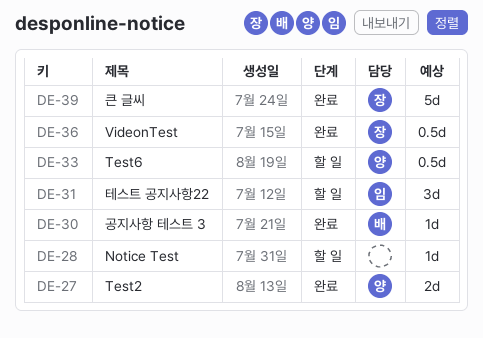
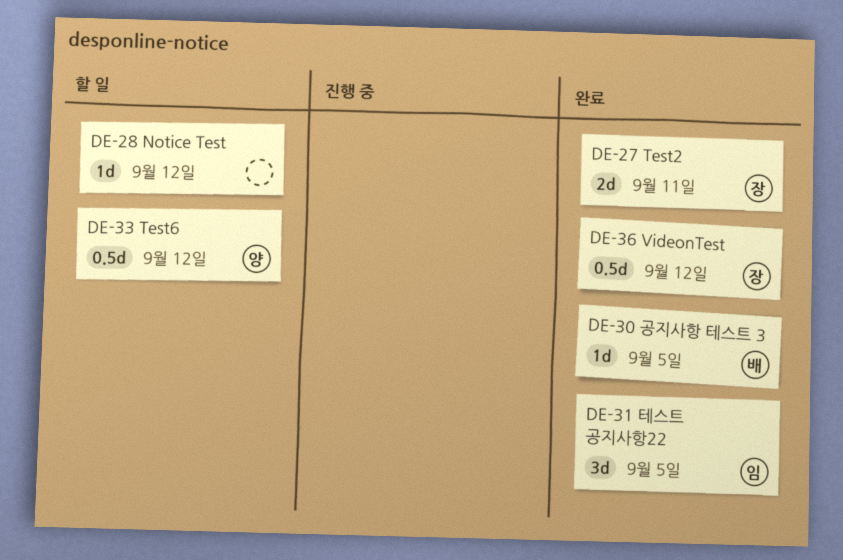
DE-27, owner: 양 -> 장
DE-31, status: 할 일 -> 완료
DE-39: present -> none

